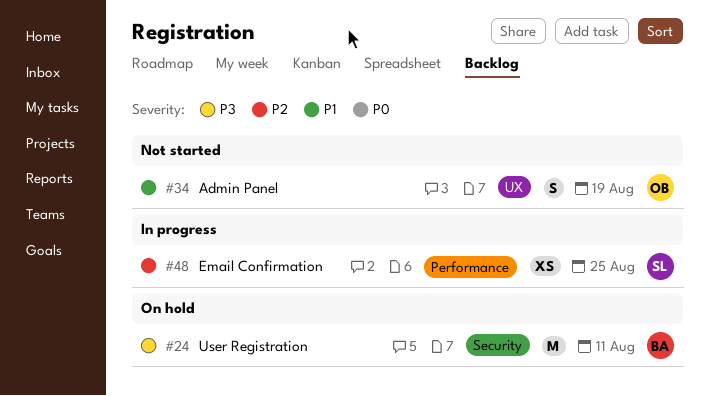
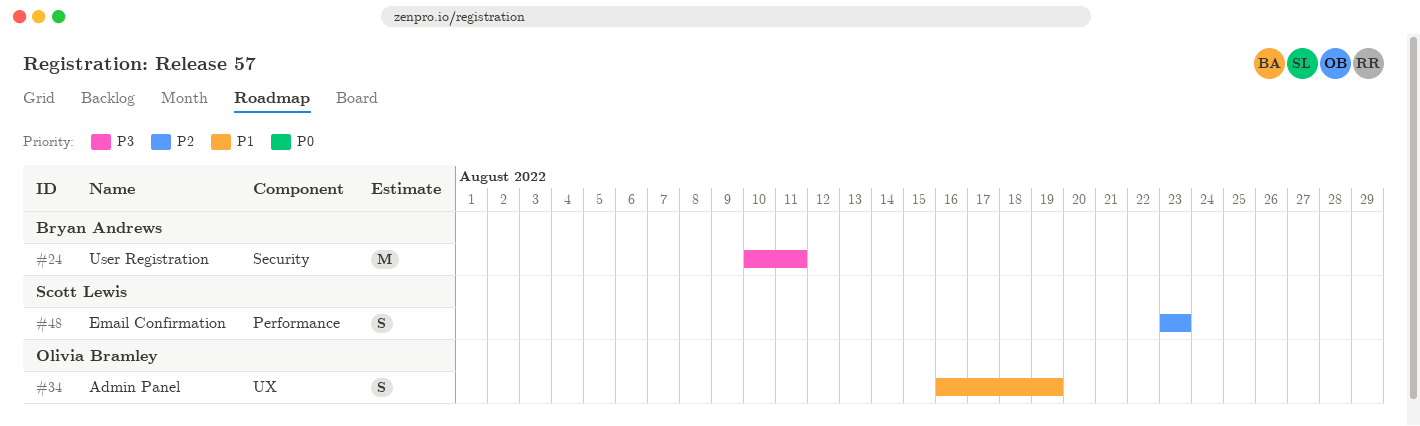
#48, estimate: XS -> S
#48, due: Aug 25 -> Aug 23

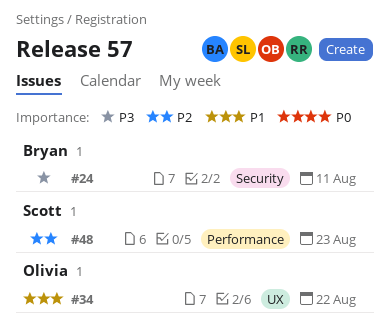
#34, due: Aug 19 -> Aug 22

